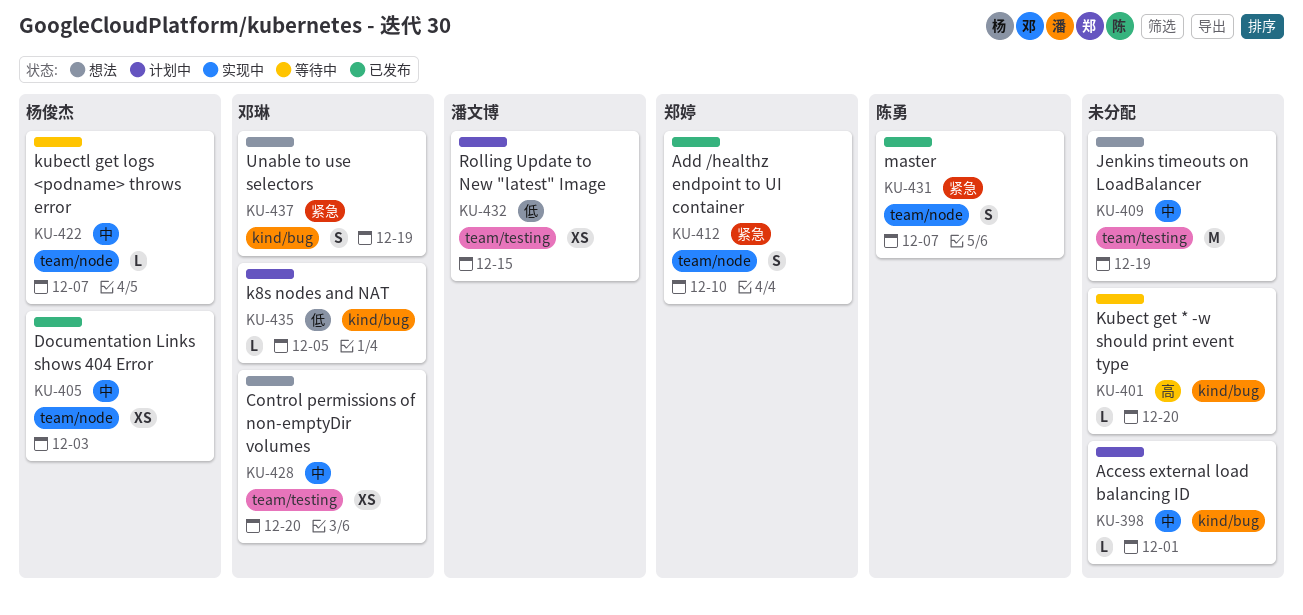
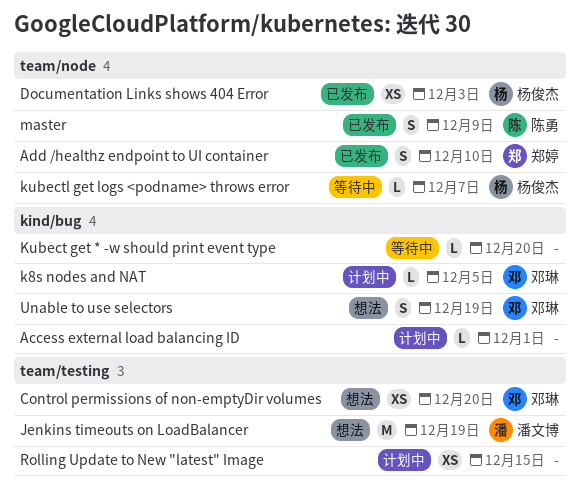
Jenkins timeouts on LoadBalancer, owner: none -> 潘文博
master, due: Dec 7 -> Dec 9
Rolling Update to New "latest" Image, owner: 潘文博 -> none

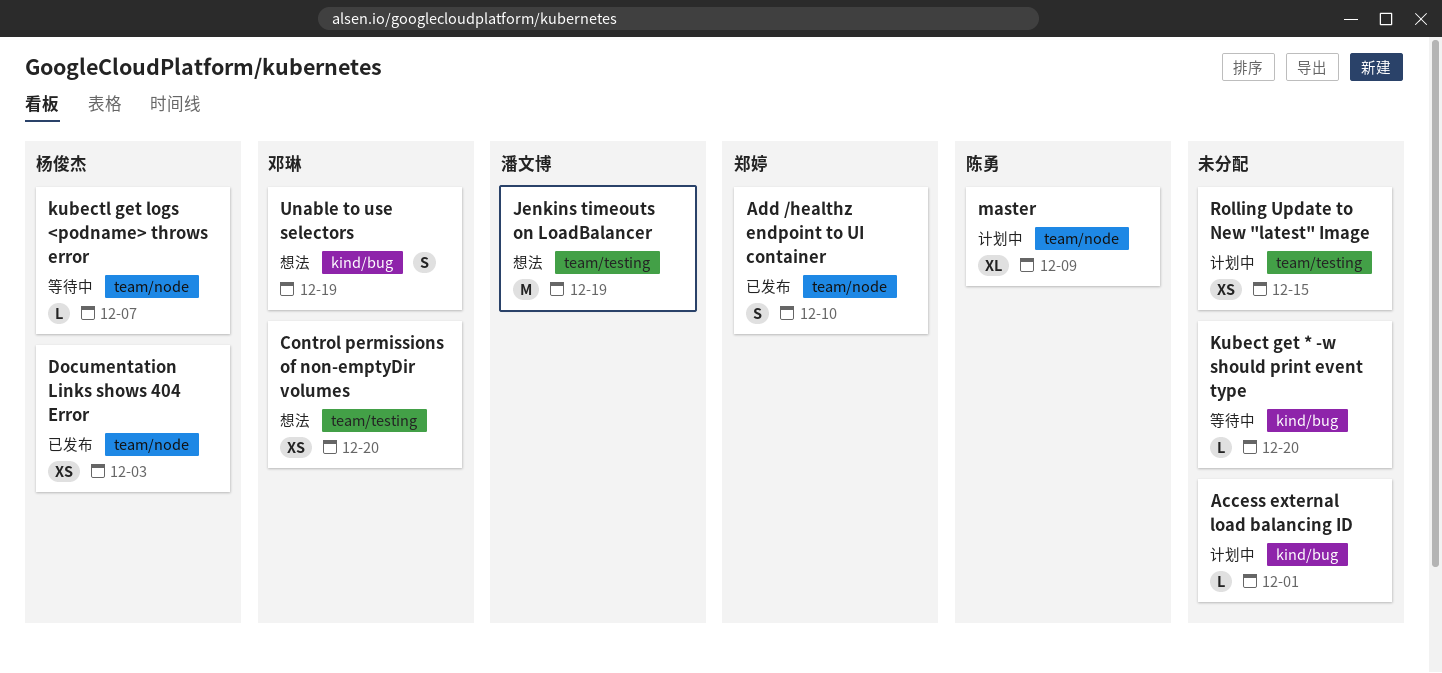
k8s nodes and NAT: present -> none
master, status: 已发布 -> 计划中
master, estimate: S -> XL

